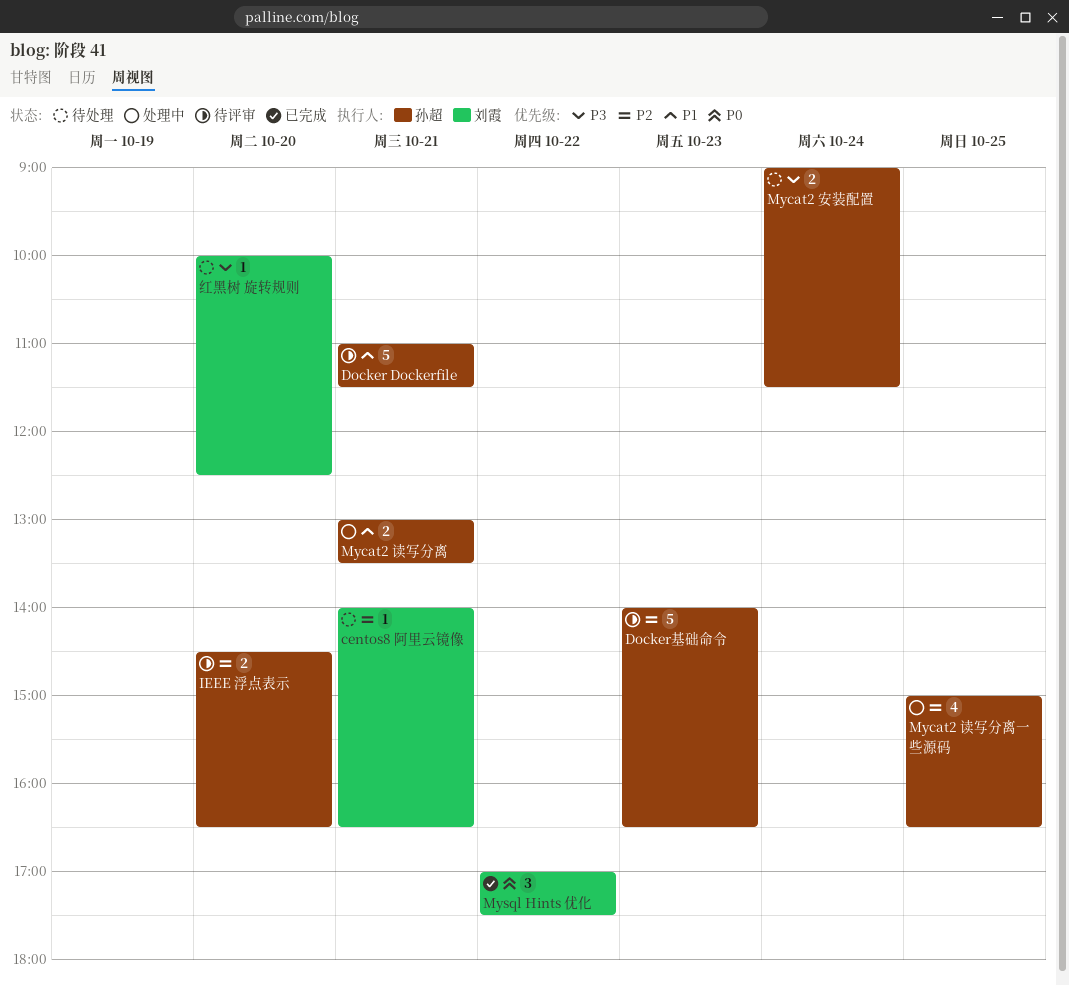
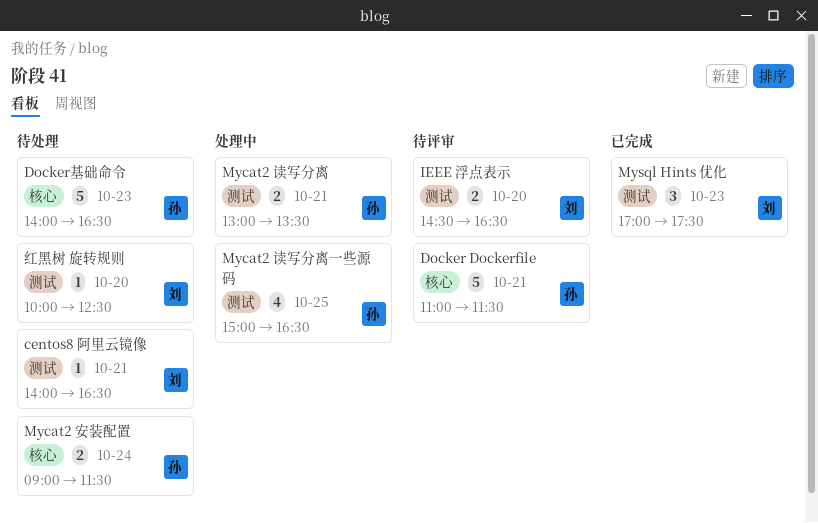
Docker基础命令, status: 待评审 -> 待处理
IEEE 浮点表示, owner: 孙超 -> 刘霞
Mysql Hints 优化, day: Oct 22 -> Oct 23

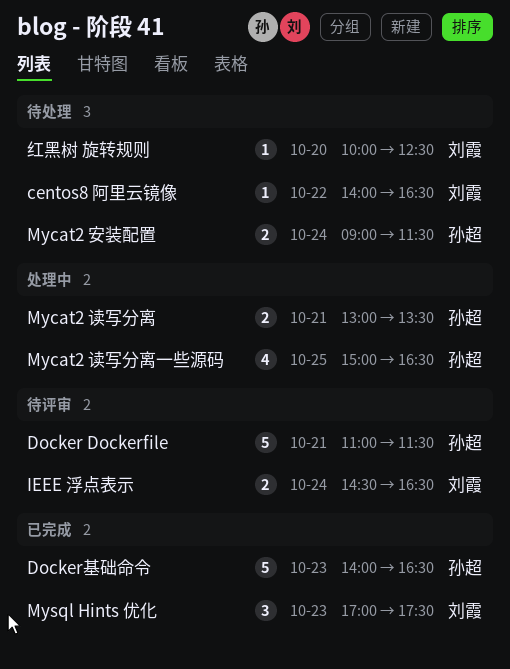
centos8 阿里云镜像, day: Oct 21 -> Oct 22
Docker基础命令, status: 待处理 -> 已完成
IEEE 浮点表示, day: Oct 20 -> Oct 24

